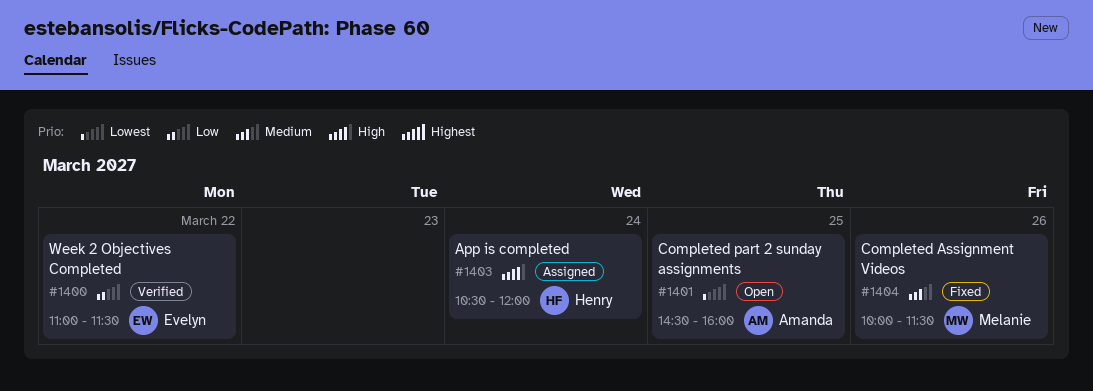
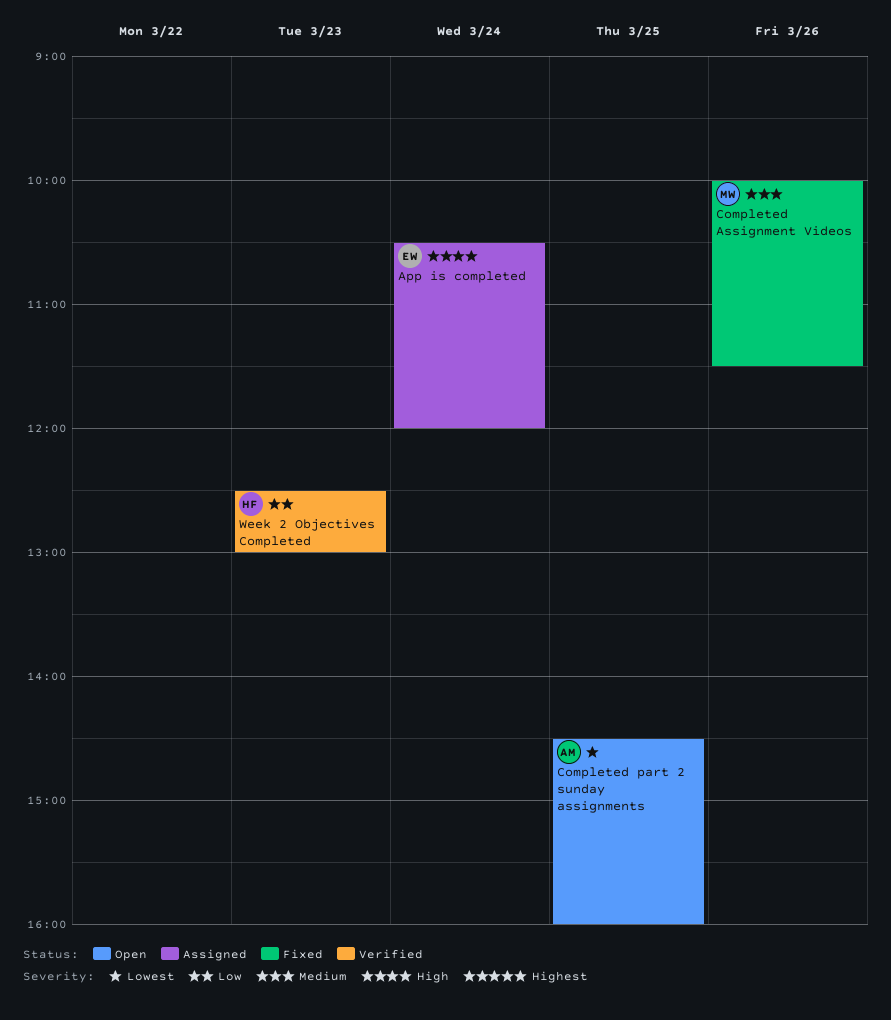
App is completed, owner: Henry -> Evelyn
Week 2 Objectives Completed, owner: Evelyn -> Henry
Week 2 Objectives Completed, day: Mar 22 -> Mar 23
Week 2 Objectives Completed, begins: 11:00 -> 12:30
Week 2 Objectives Completed, ends: 11:30 -> 13:00

